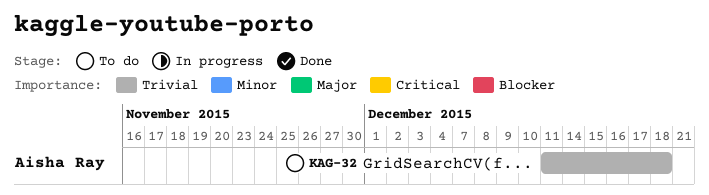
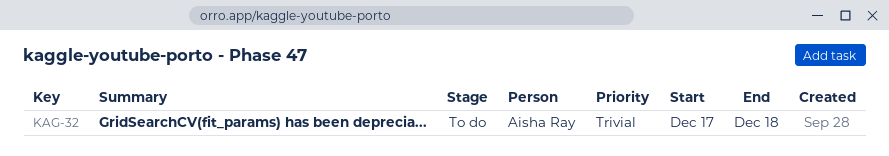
KAG-32, start: Dec 11 -> Dec 17

